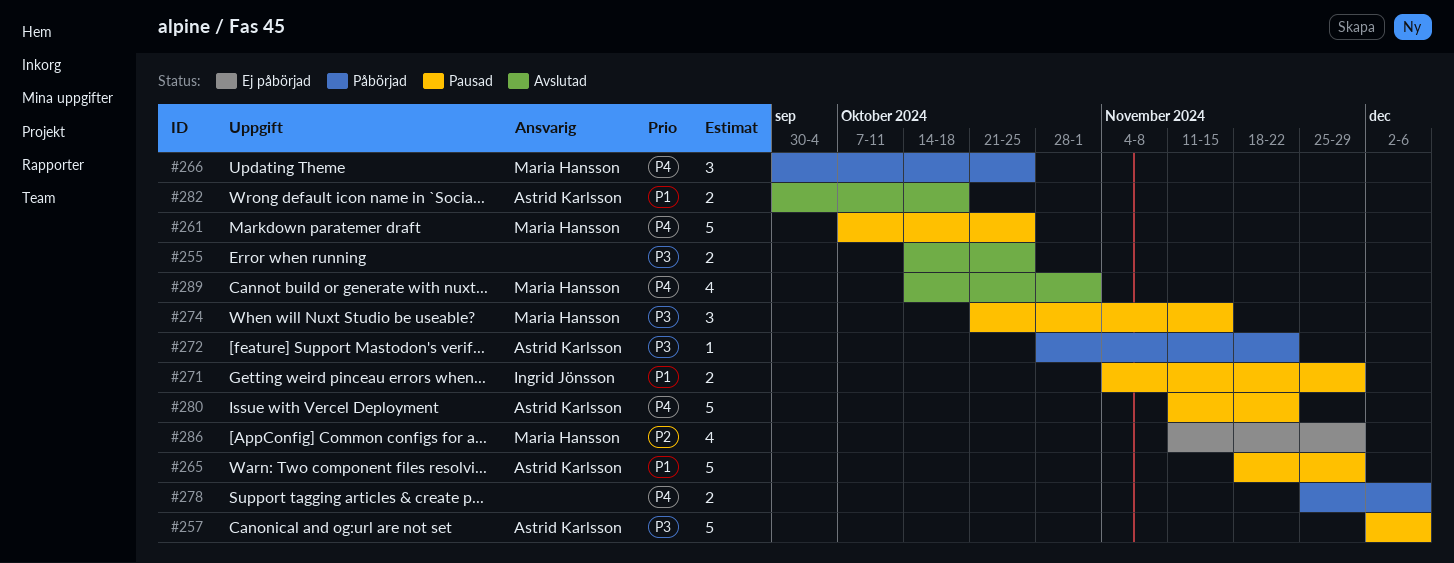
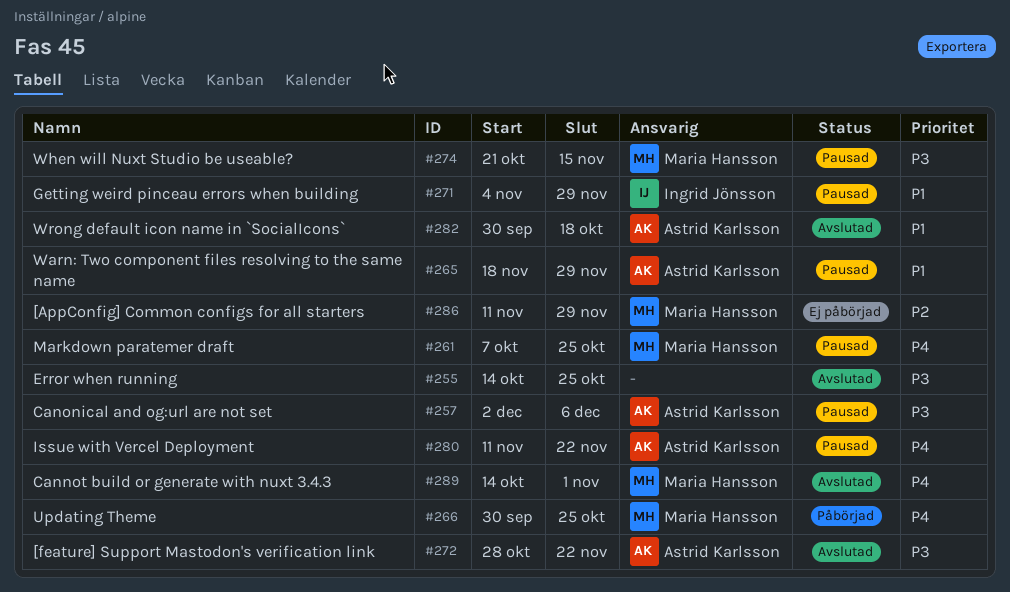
#272, status: Påbörjad -> Avslutad
#278: present -> none

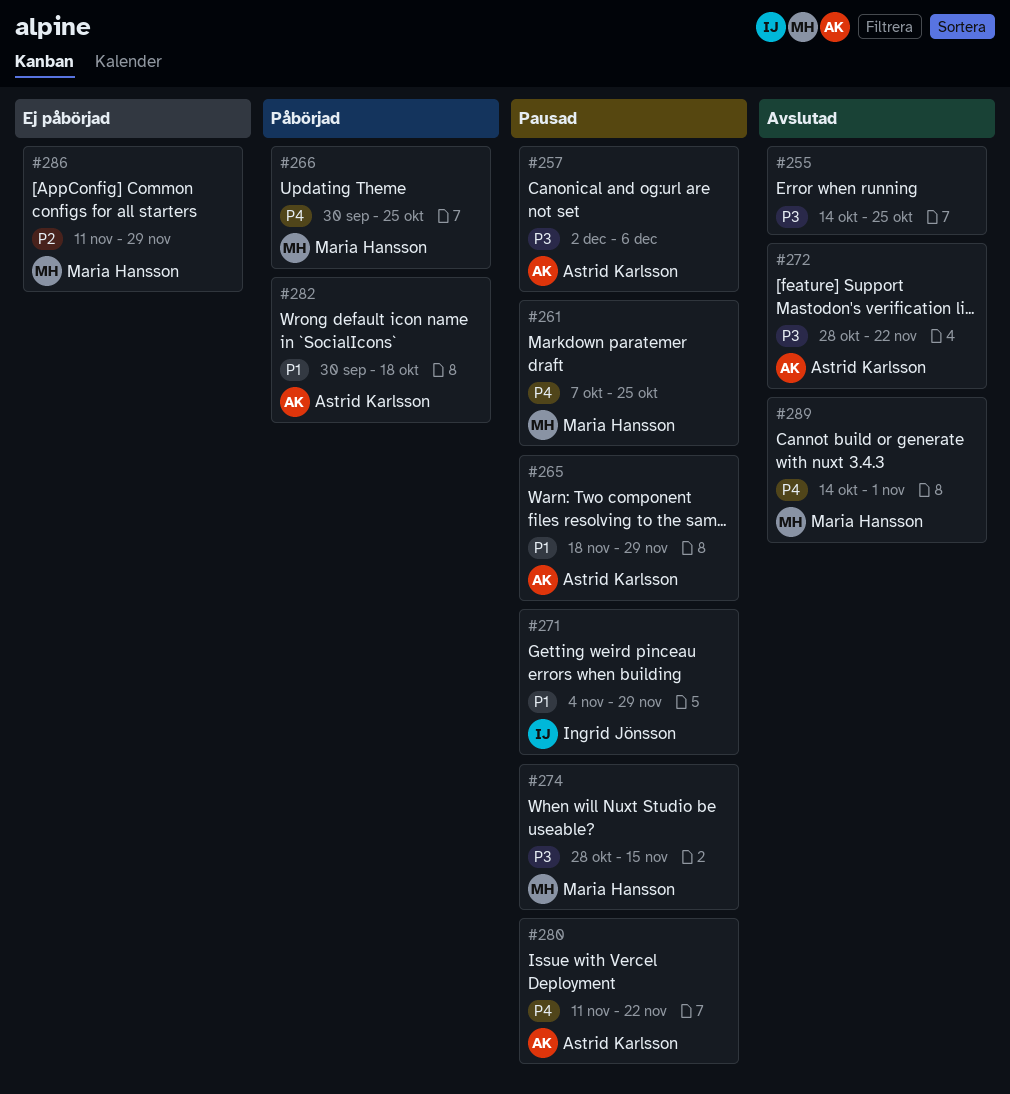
#274, start: Oct 21 -> Oct 28
#282, status: Avslutad -> Påbörjad

